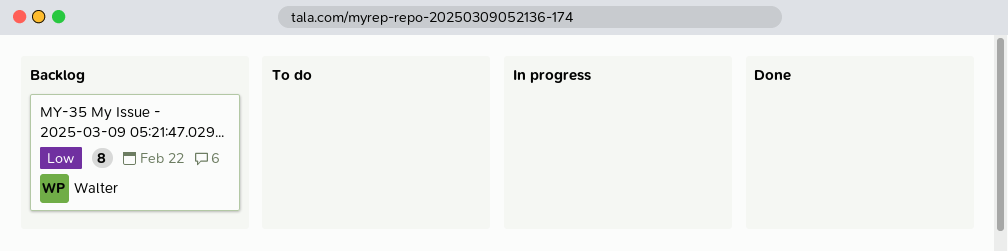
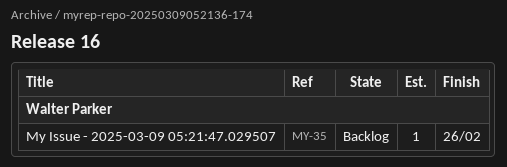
MY-35, estimate: 8 -> 1
MY-35, due: Feb 22 -> Feb 26

